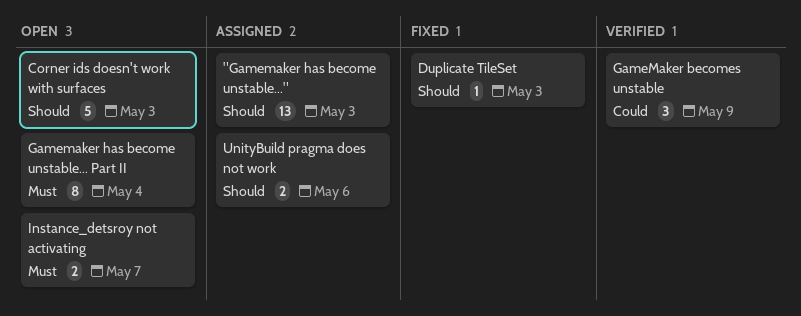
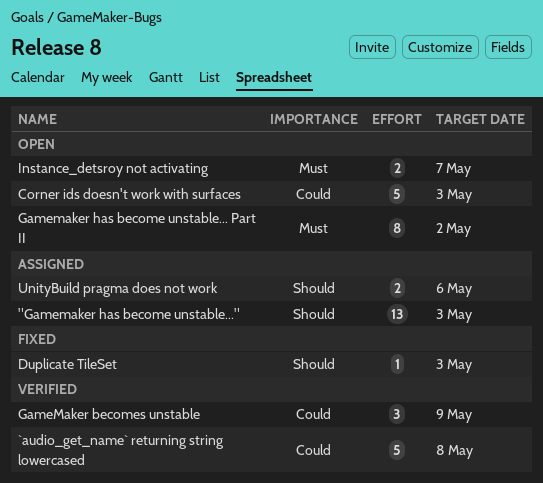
`audio_get_name` returning string lowercased: none -> present
Corner ids doesn't work with surfaces, priority: Should -> Could
Gamemaker has become unstable... Part II, due: May 4 -> May 2

